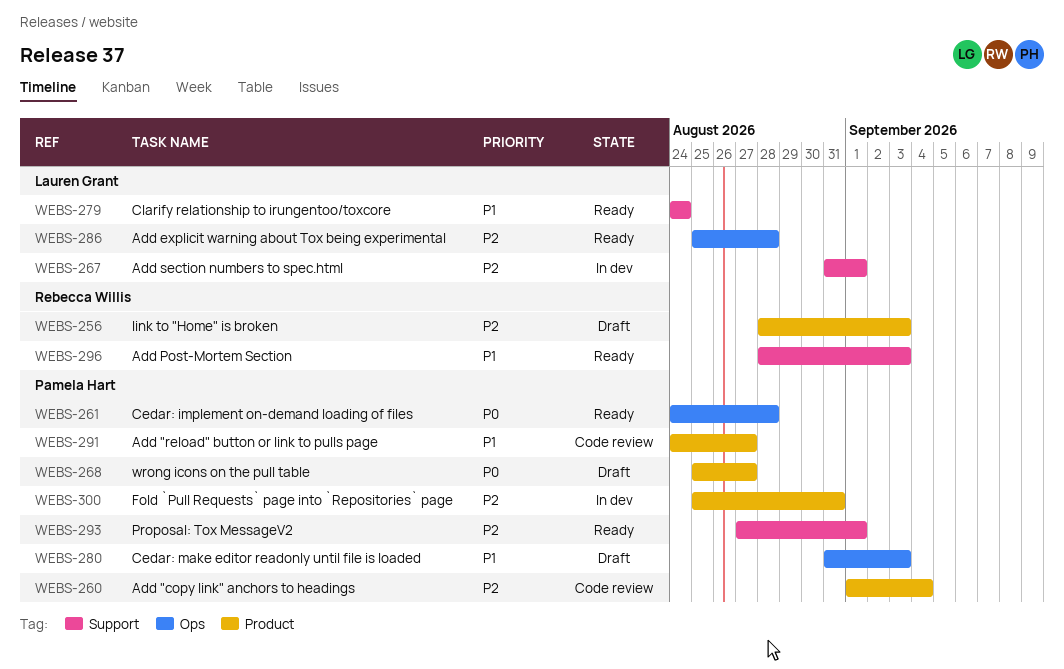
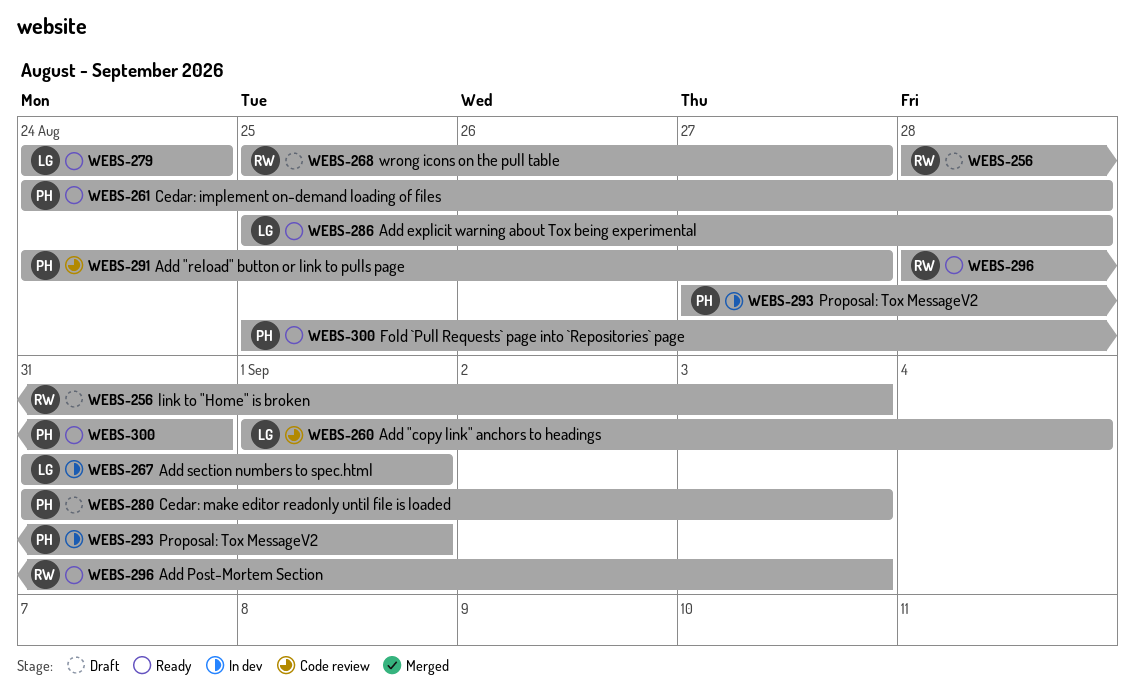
WEBS-260, owner: Pamela Hart -> Lauren Grant
WEBS-268, owner: Pamela Hart -> Rebecca Willis
WEBS-293, status: Ready -> In dev
WEBS-300, status: In dev -> Ready

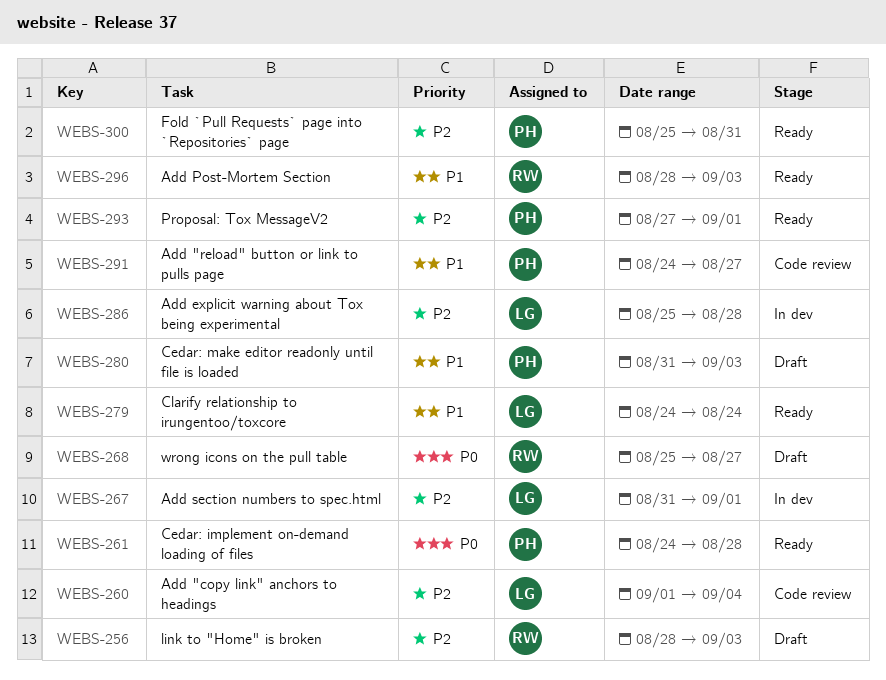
WEBS-286, status: Ready -> In dev
WEBS-293, status: In dev -> Ready

